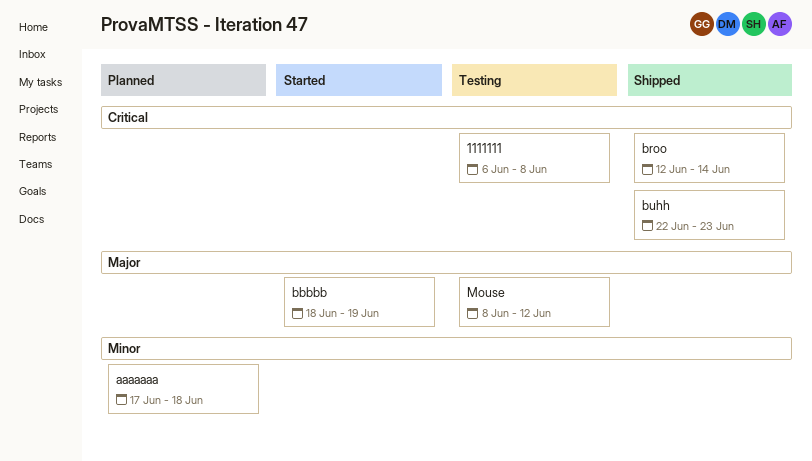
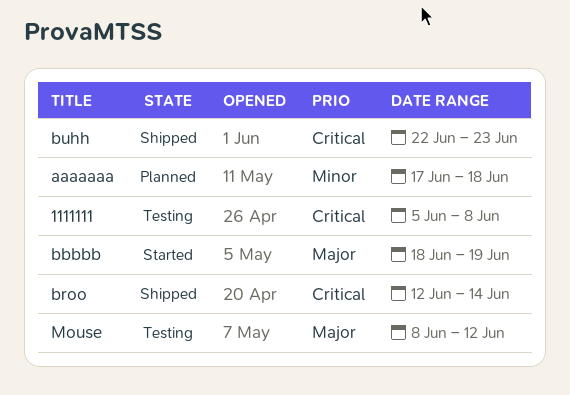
1111111, start: Jun 6 -> Jun 5

